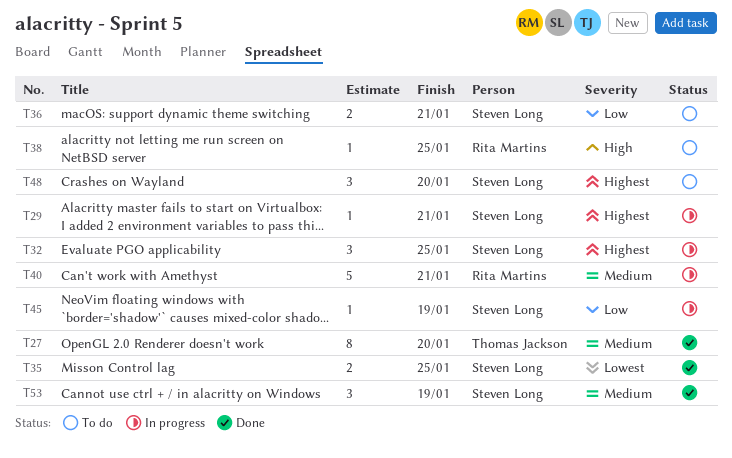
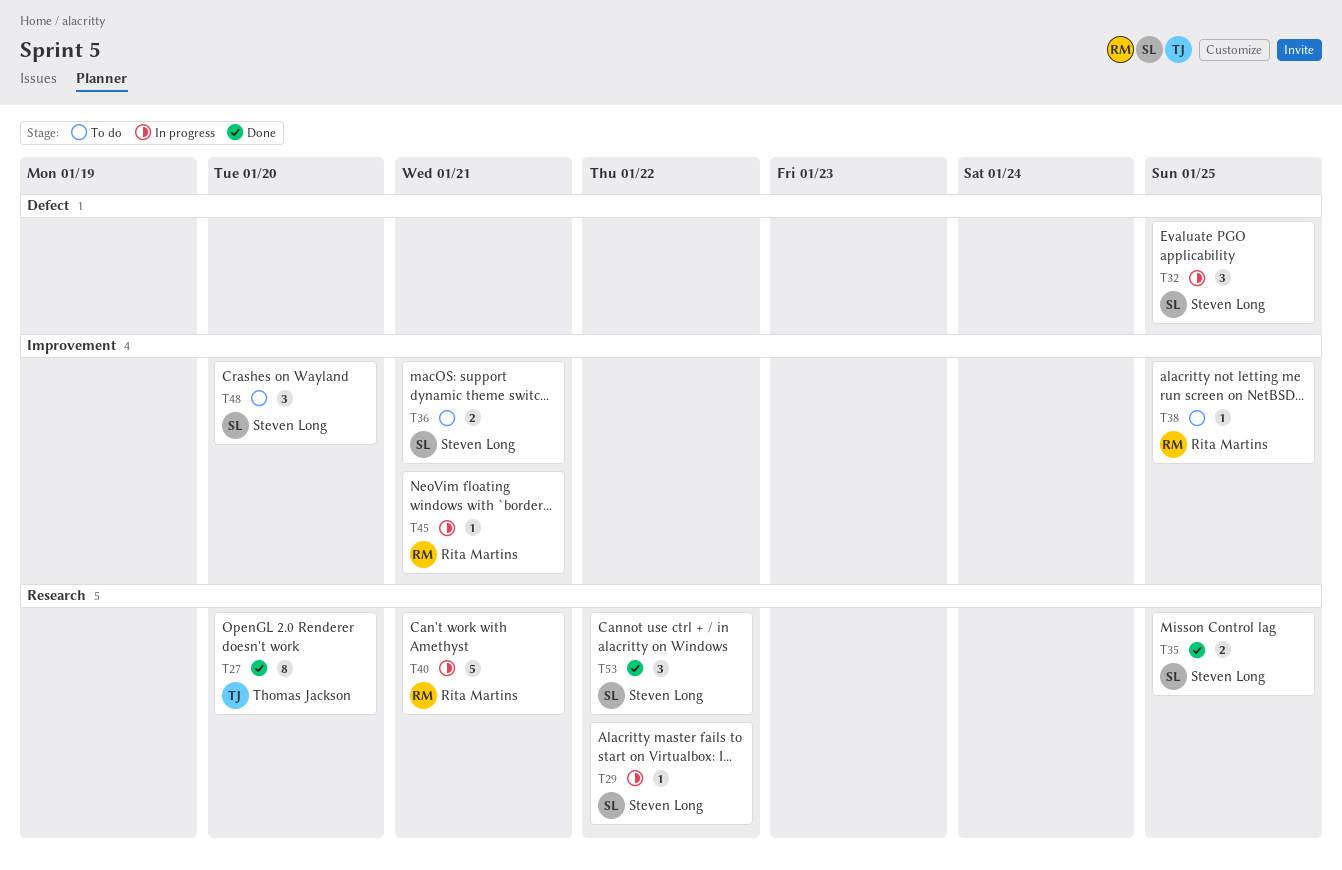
T29, due: Jan 21 -> Jan 22
T45, owner: Steven Long -> Rita Martins
T45, due: Jan 19 -> Jan 21
T53, due: Jan 19 -> Jan 22

